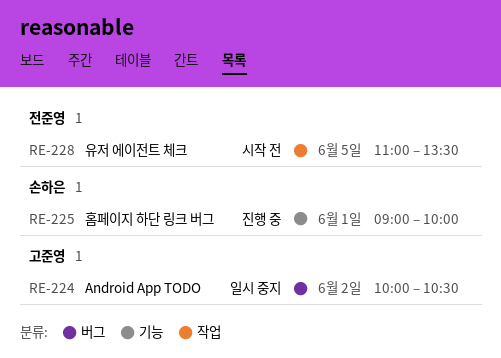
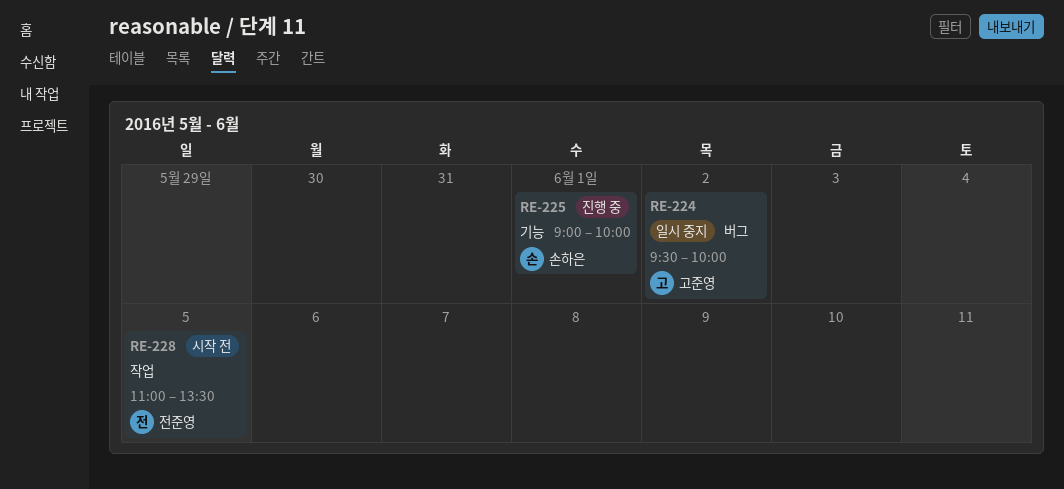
RE-224, begins: 10:00 -> 09:30
RE-224, ends: 10:30 -> 10:00

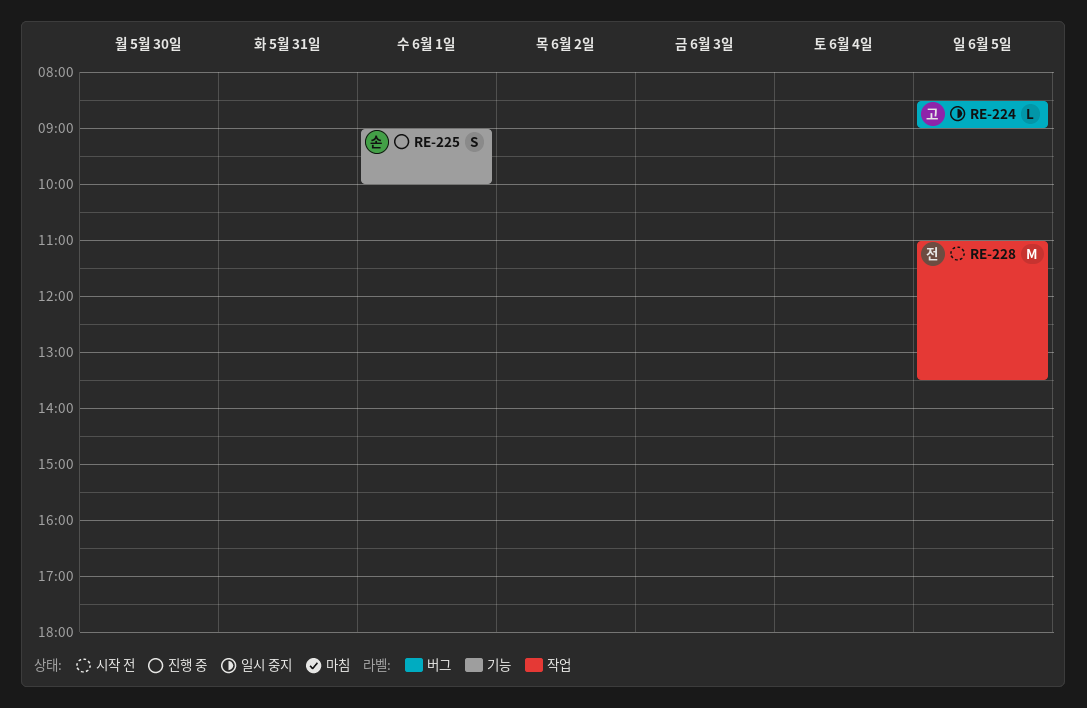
RE-224, day: Jun 2 -> Jun 5
RE-224, begins: 09:30 -> 08:30
RE-224, ends: 10:00 -> 09:00

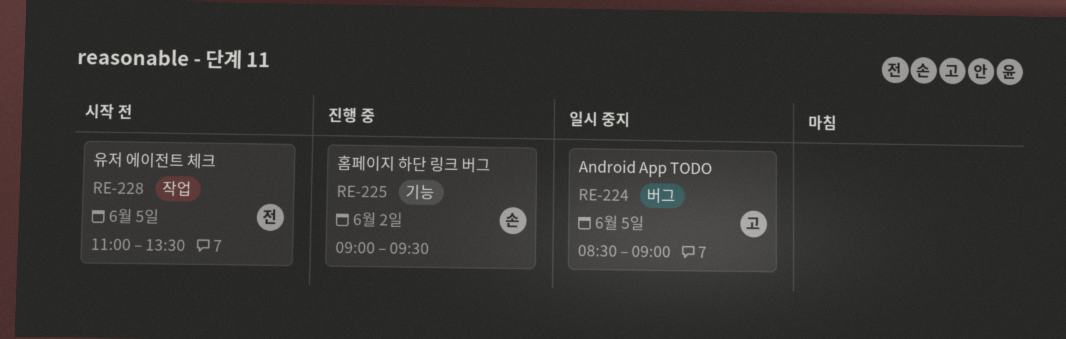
RE-225, day: Jun 1 -> Jun 2
RE-225, ends: 10:00 -> 09:30

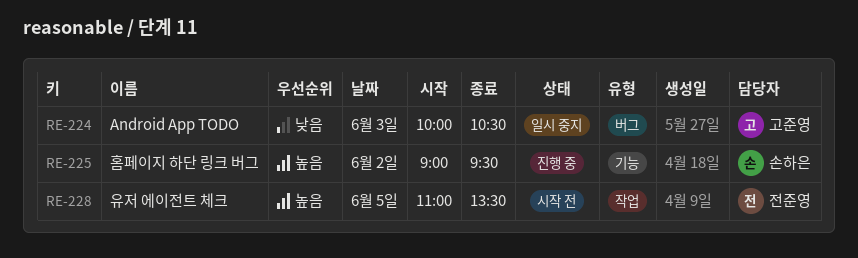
RE-224, day: Jun 5 -> Jun 3
RE-224, begins: 08:30 -> 10:00
RE-224, ends: 09:00 -> 10:30

